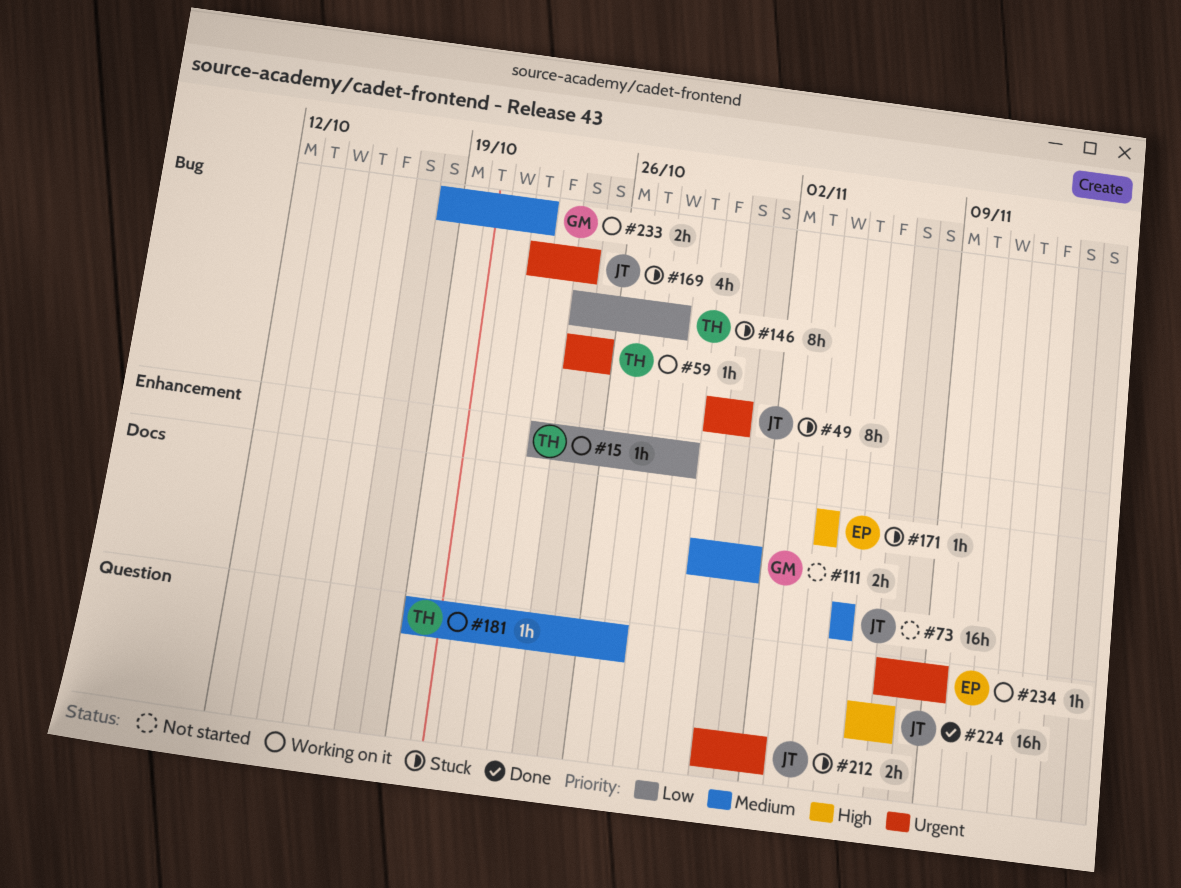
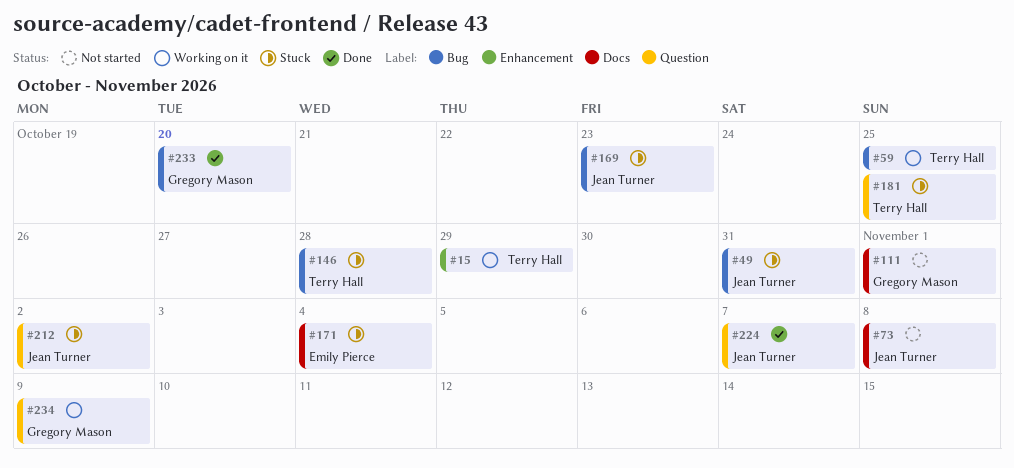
#73, due: Nov 5 -> Nov 8
#169, due: Oct 24 -> Oct 23
#181, status: Working on it -> Stuck
#181, due: Oct 27 -> Oct 25
#233, status: Working on it -> Done
#233, due: Oct 22 -> Oct 20
#234, owner: Emily Pierce -> Gregory Mason

